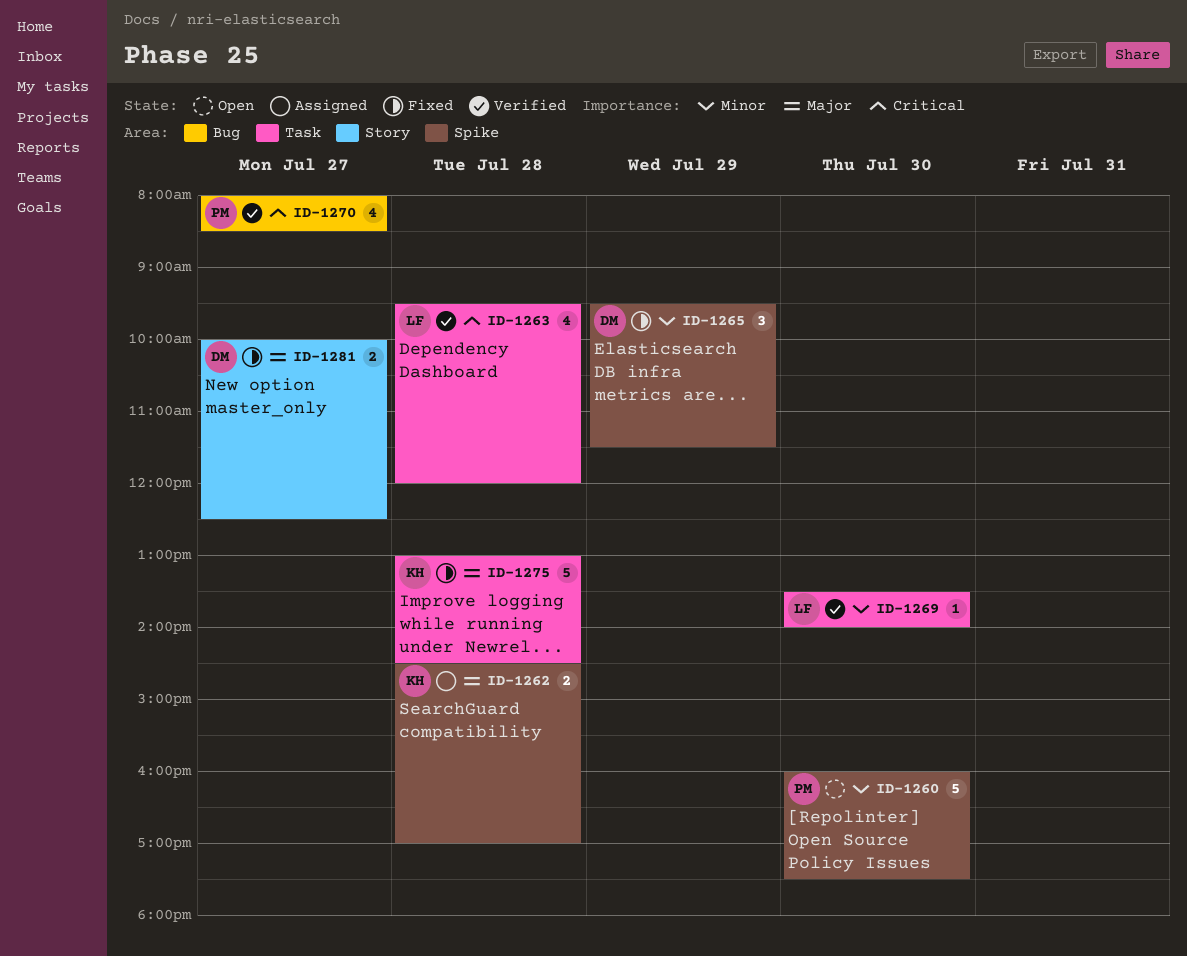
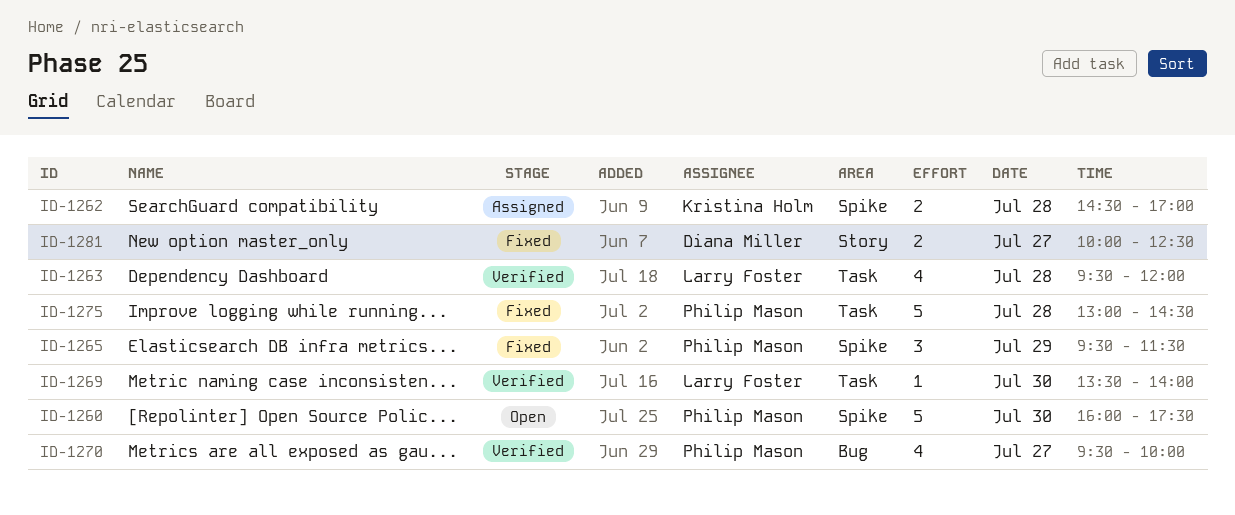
ID-1265, owner: Diana Miller -> Philip Mason
ID-1270, begins: 08:00 -> 09:30
ID-1270, ends: 08:30 -> 10:00
ID-1275, owner: Kristina Holm -> Philip Mason

